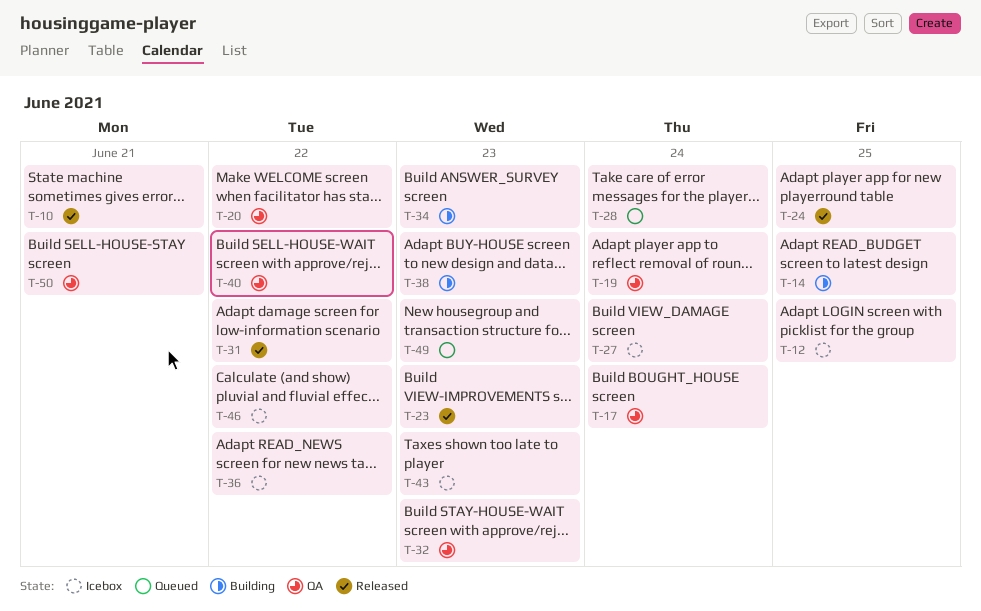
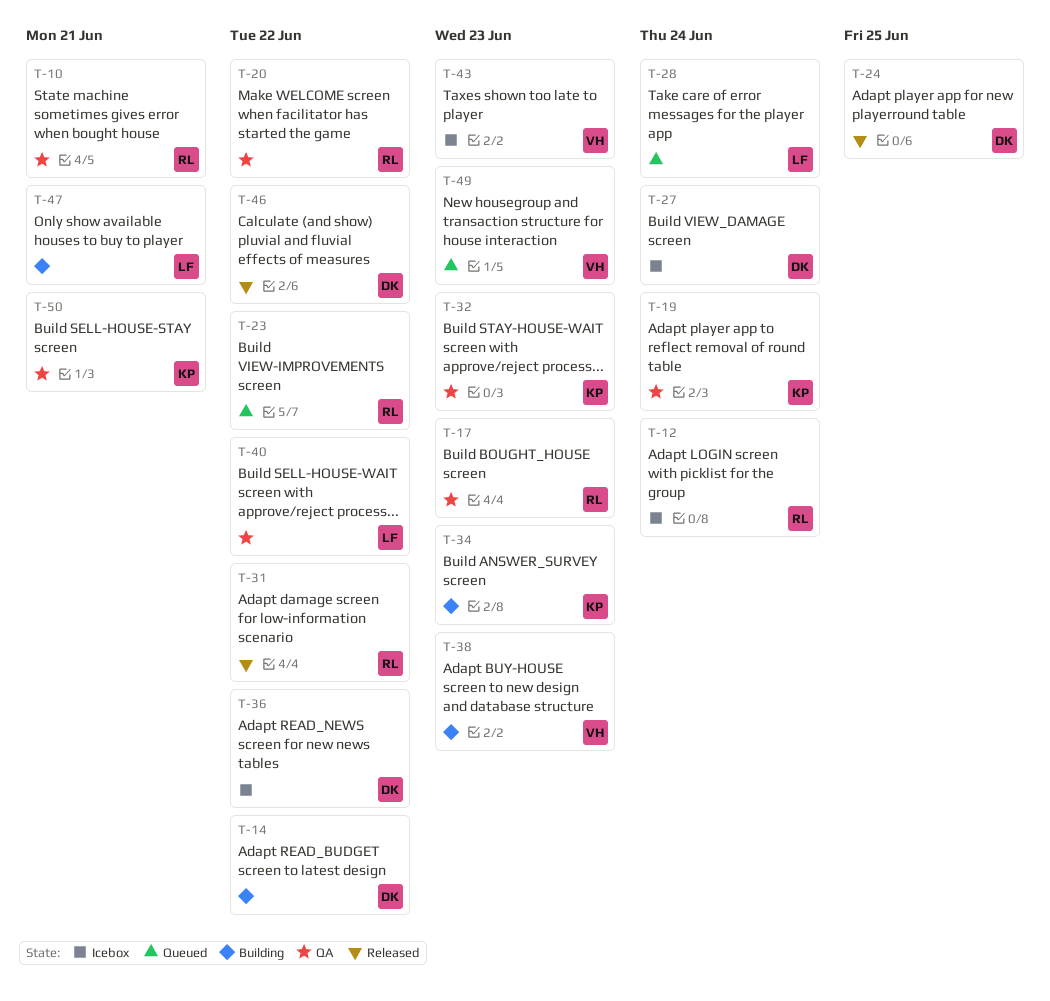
T-10, status: Released -> QA
T-12, due: Jun 25 -> Jun 24
T-14, due: Jun 25 -> Jun 22
T-17, due: Jun 24 -> Jun 23
T-23, status: Released -> Queued
T-23, due: Jun 23 -> Jun 22
T-46, status: Icebox -> Released
T-47: none -> present

